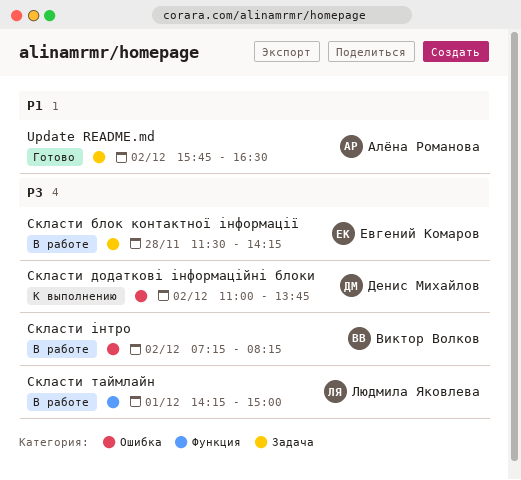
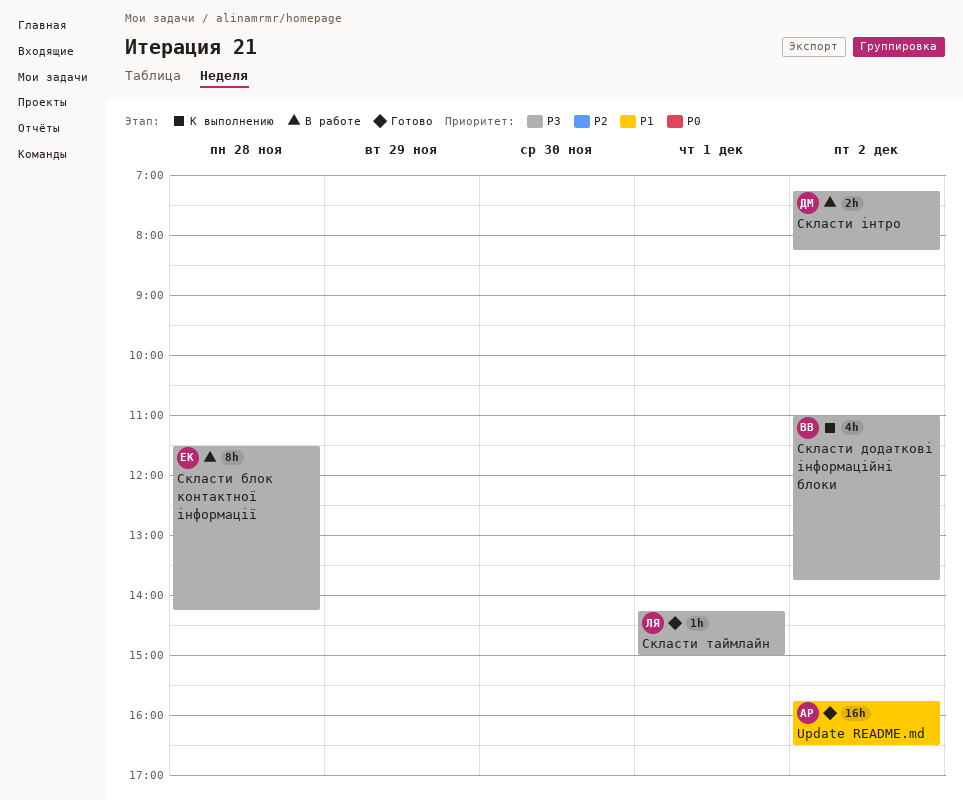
Скласти додаткові інформаційні блоки, owner: Денис Михайлов -> Виктор Волков
Скласти таймлайн, status: В работе -> Готово
Скласти інтро, owner: Виктор Волков -> Денис Михайлов

